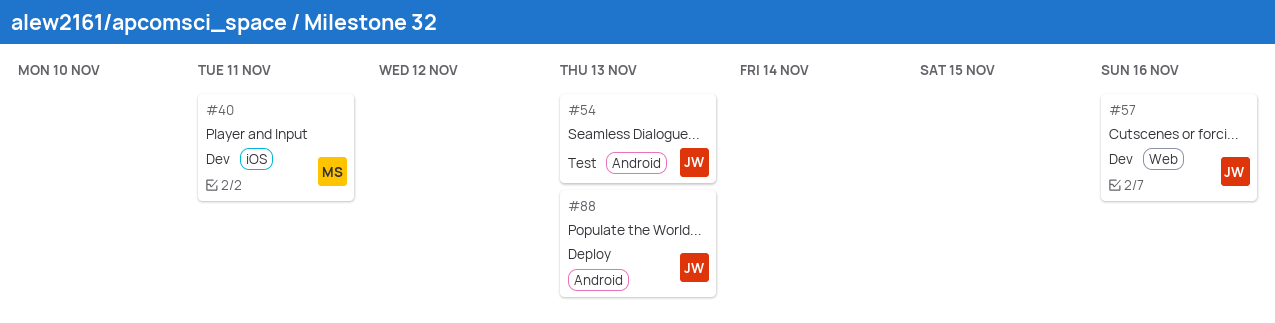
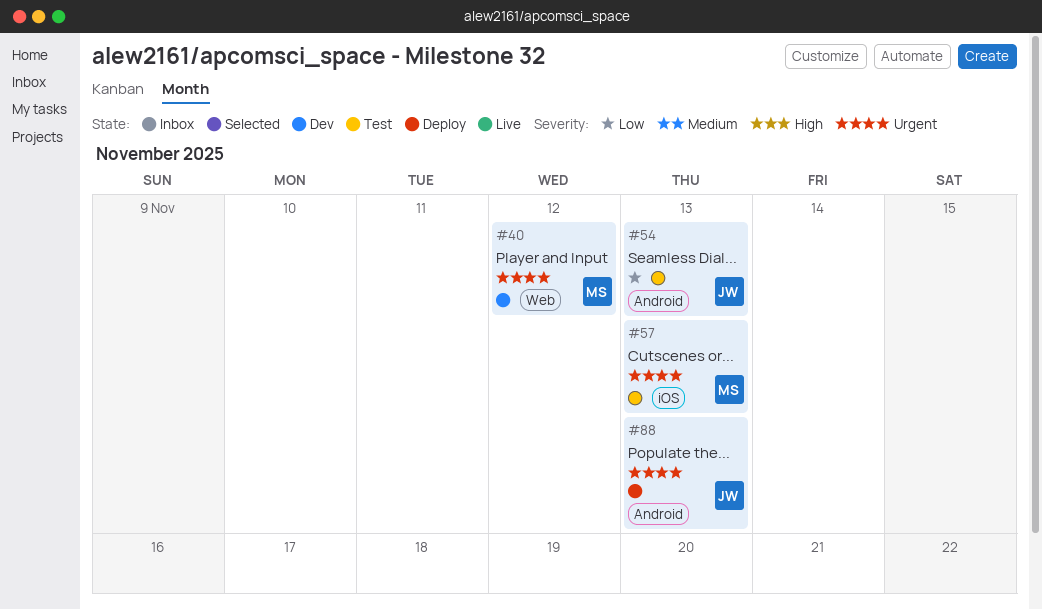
#40, label: iOS -> Web
#40, due: Nov 11 -> Nov 12
#57, status: Dev -> Test
#57, owner: JW -> MS
#57, label: Web -> iOS
#57, due: Nov 16 -> Nov 13

